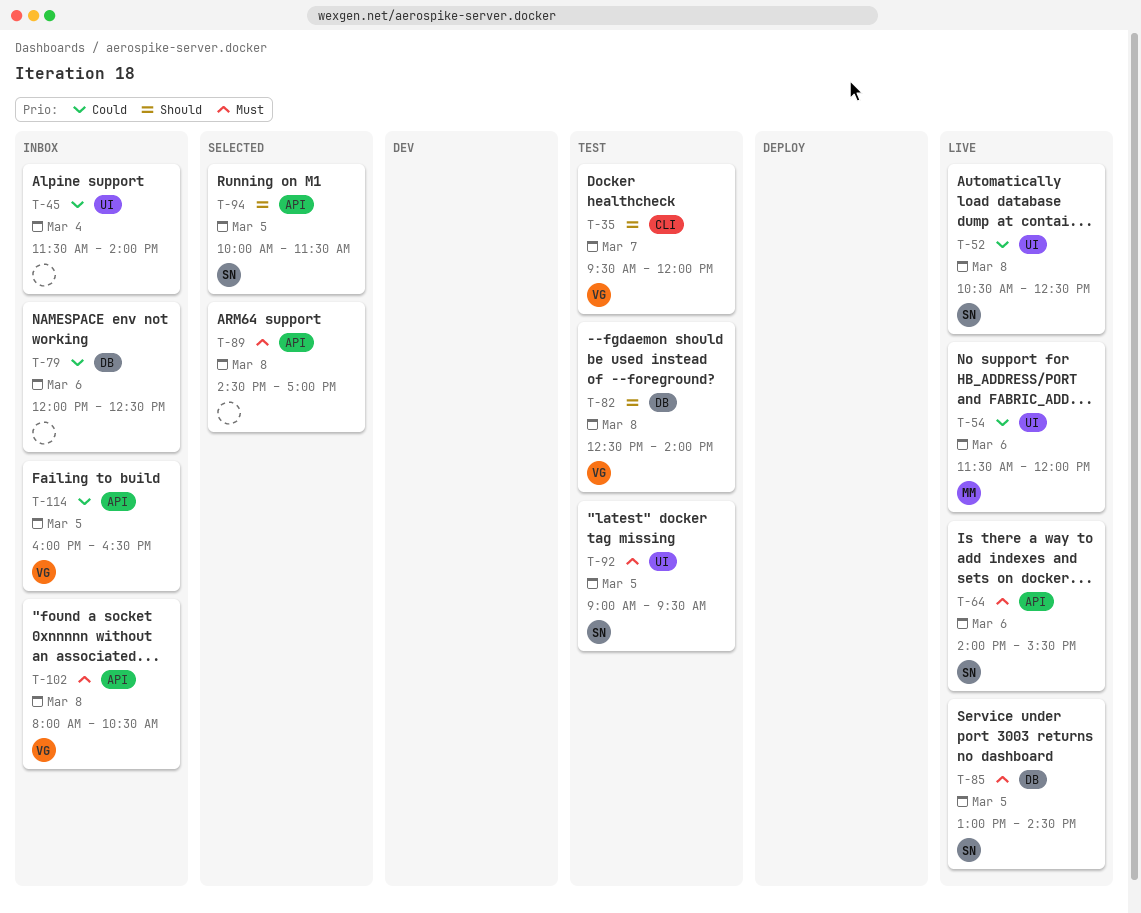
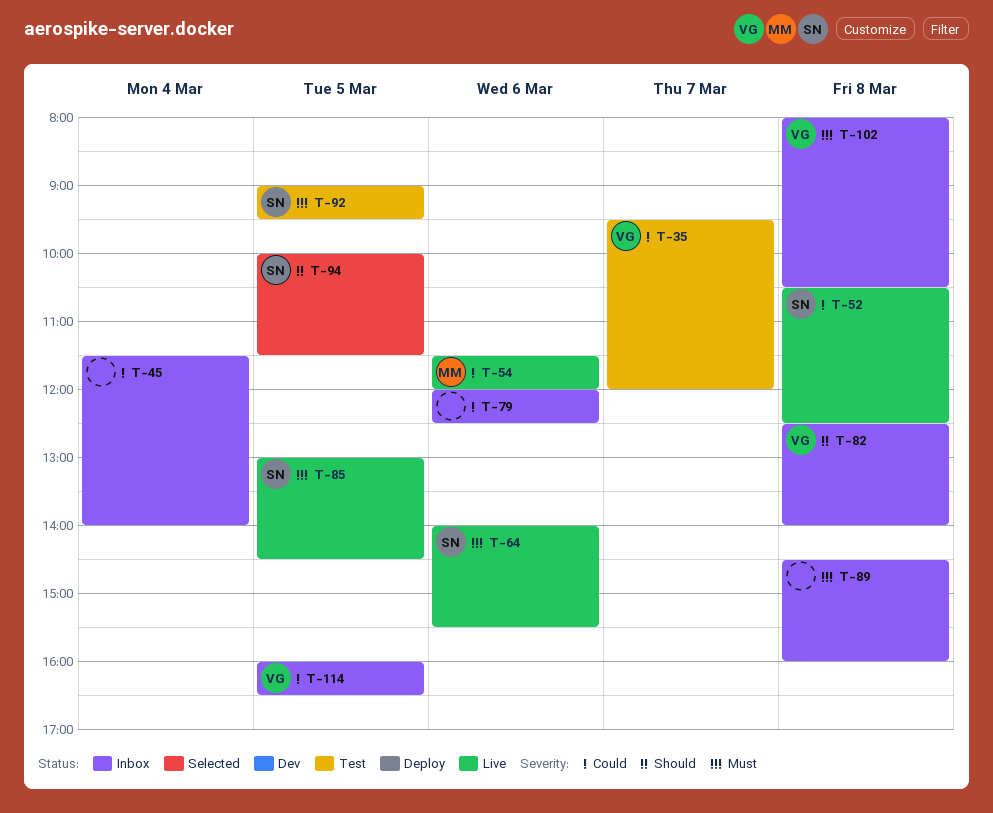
T-35, priority: Should -> Could
T-82, status: Test -> Inbox
T-89, status: Selected -> Inbox
T-89, ends: 17:00 -> 16:00

